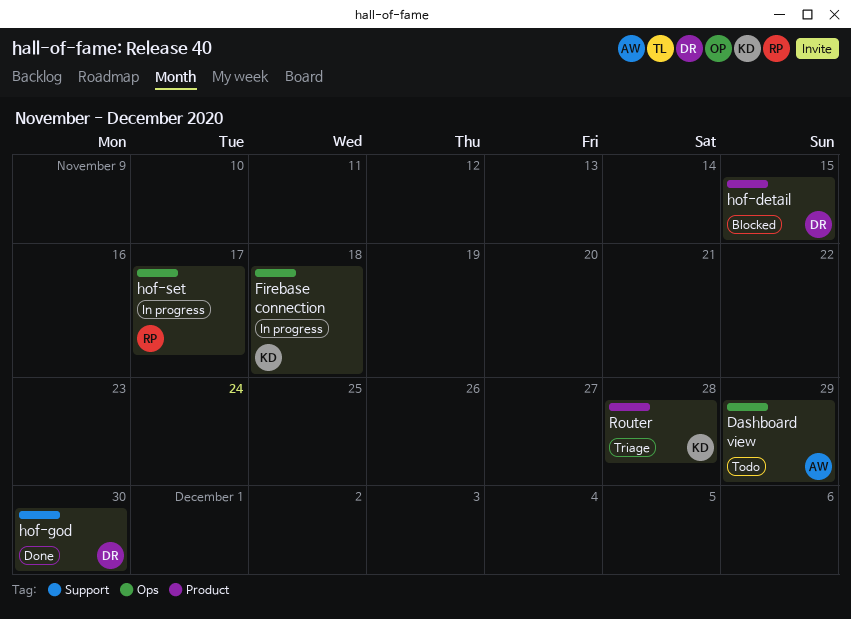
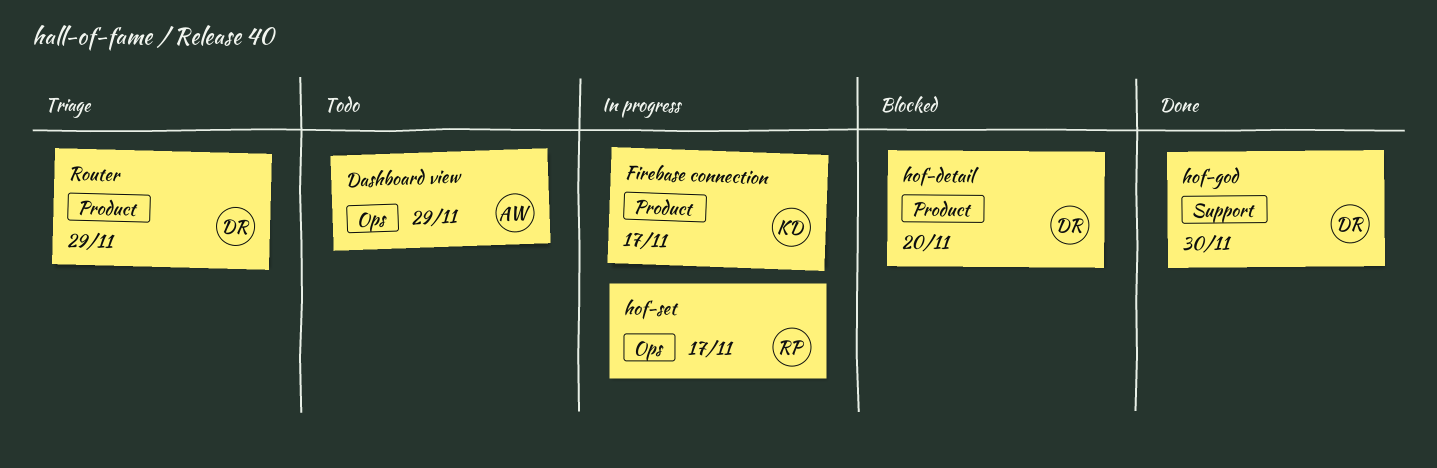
Firebase connection, label: Ops -> Product
Firebase connection, due: Nov 18 -> Nov 17
hof-detail, due: Nov 15 -> Nov 20
Router, owner: KD -> DR
Router, due: Nov 28 -> Nov 29

